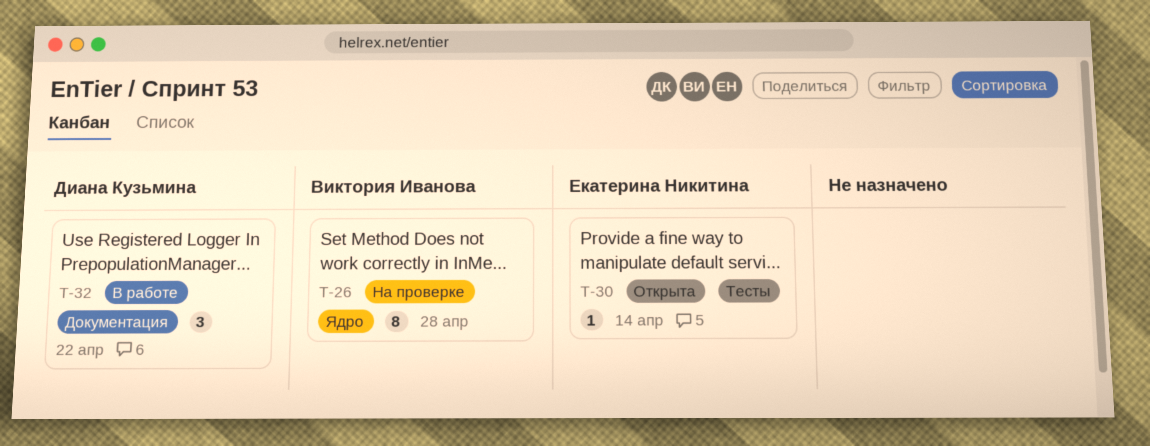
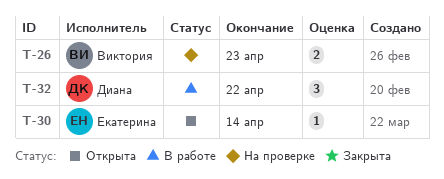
T-26, estimate: 8 -> 2
T-26, due: Apr 28 -> Apr 23

